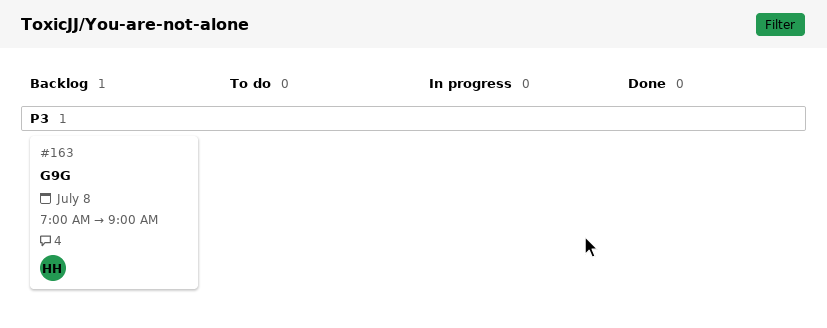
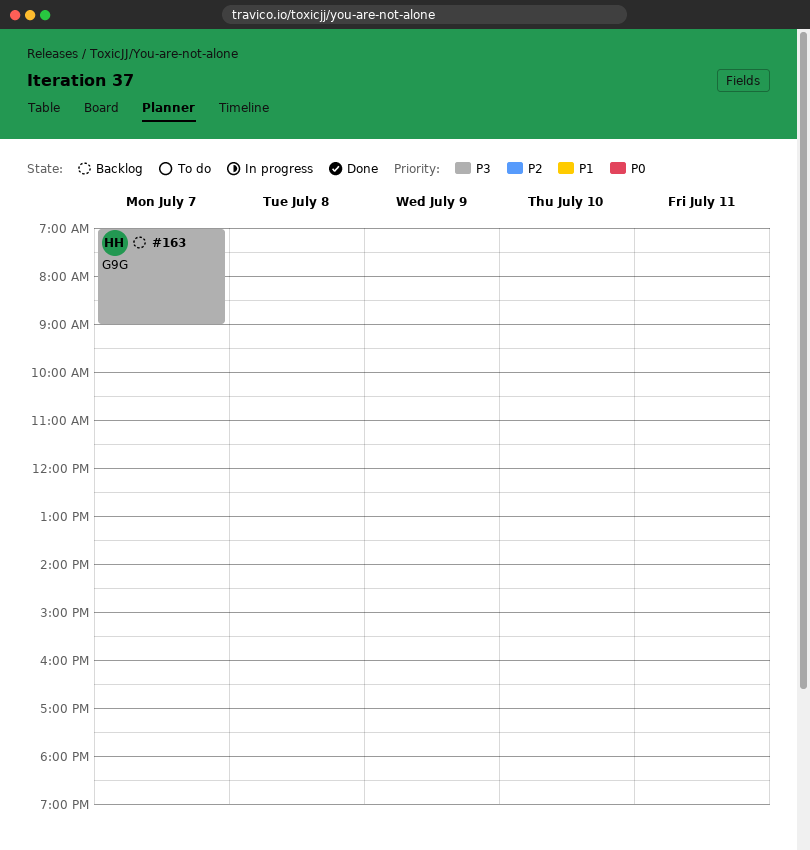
#163, day: Jul 8 -> Jul 7

